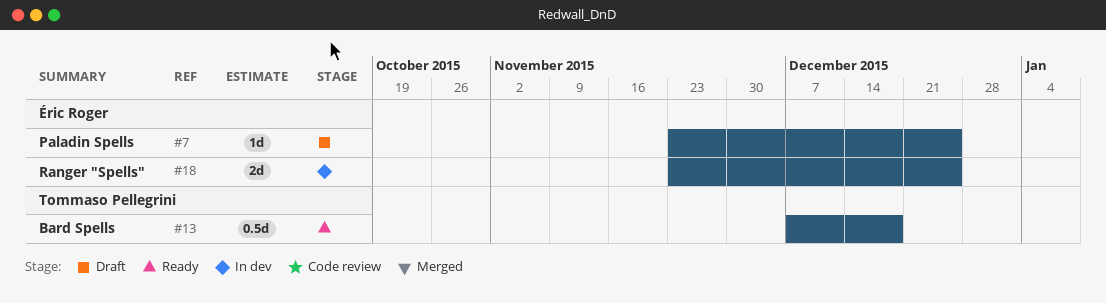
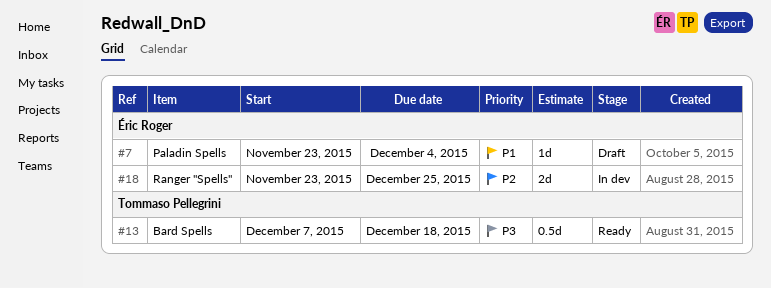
#7, due: Dec 25 -> Dec 4

